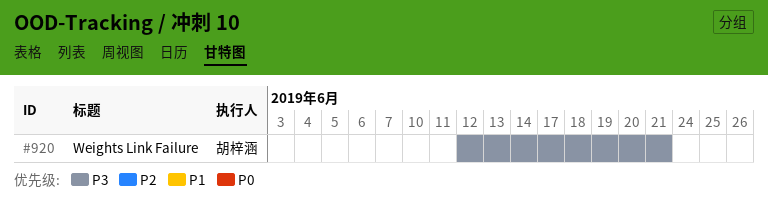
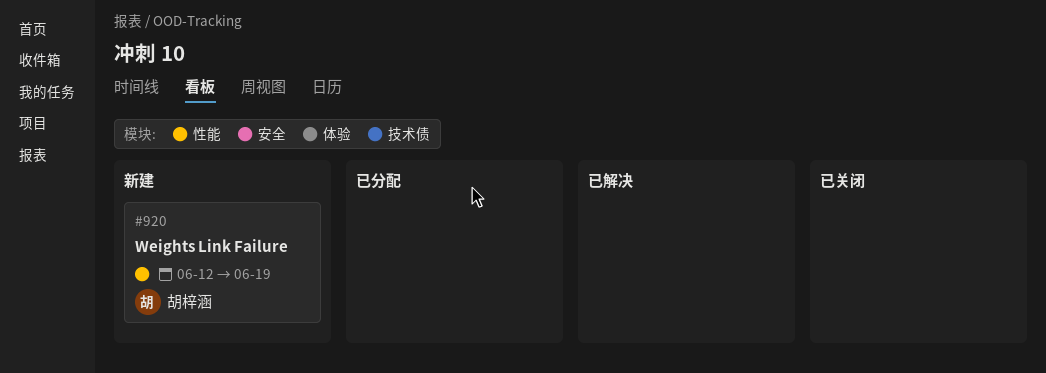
#920, due: Jun 21 -> Jun 19

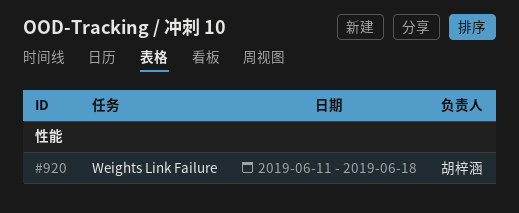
#920, start: Jun 12 -> Jun 11
#920, due: Jun 19 -> Jun 18

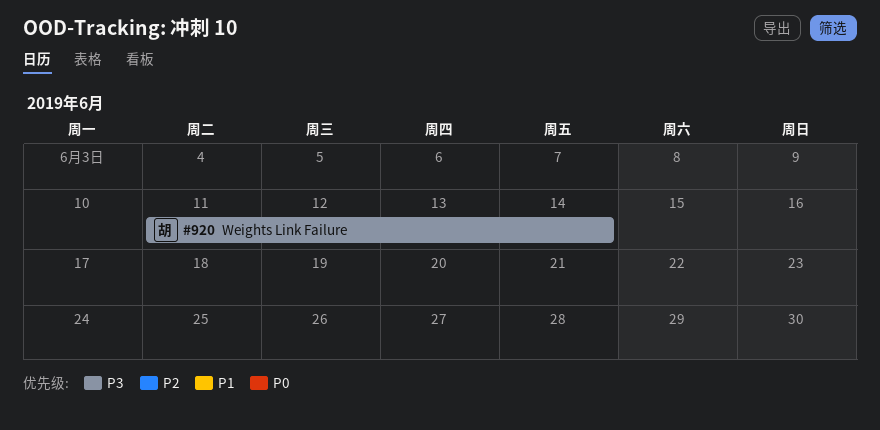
#920, due: Jun 18 -> Jun 14

